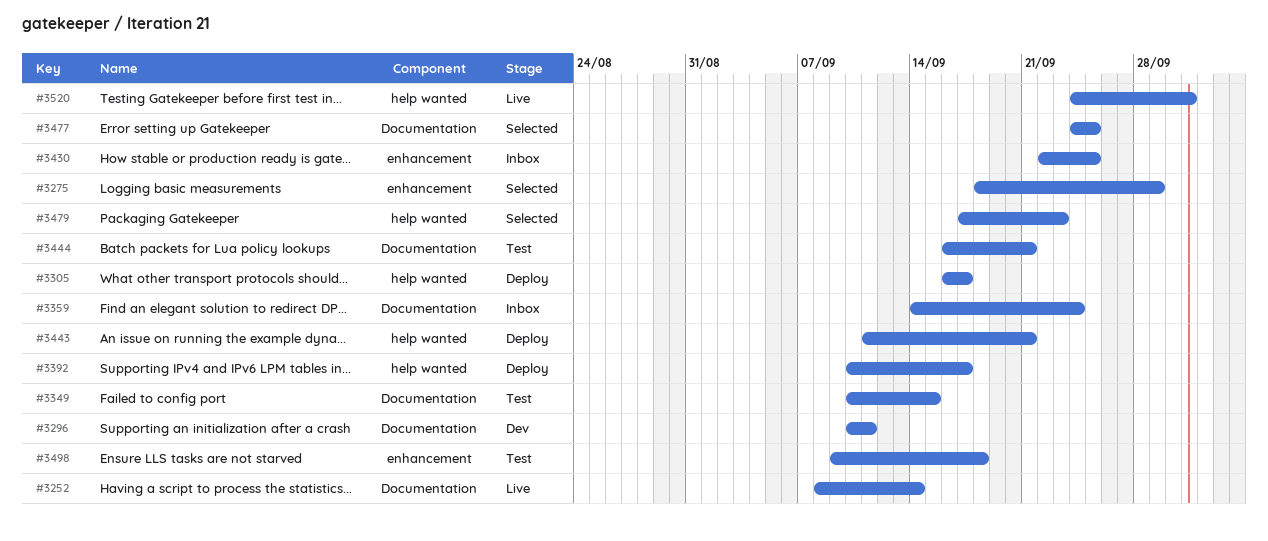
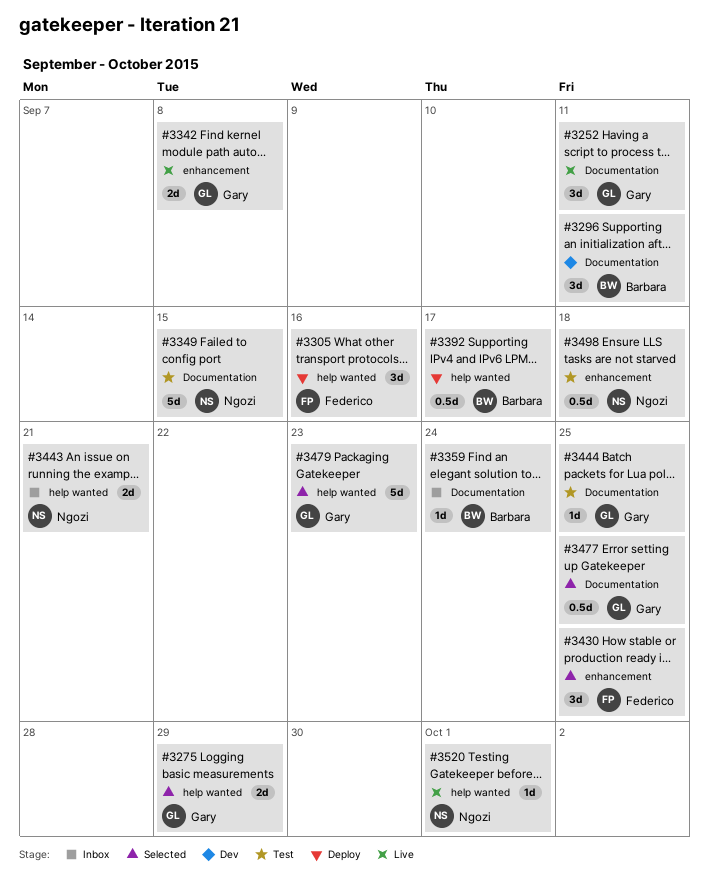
#3252, due: Sep 14 -> Sep 11
#3275, label: enhancement -> help wanted
#3305, due: Sep 17 -> Sep 16
#3342: none -> present
#3430, status: Inbox -> Selected
#3443, status: Deploy -> Inbox
#3444, due: Sep 21 -> Sep 25

